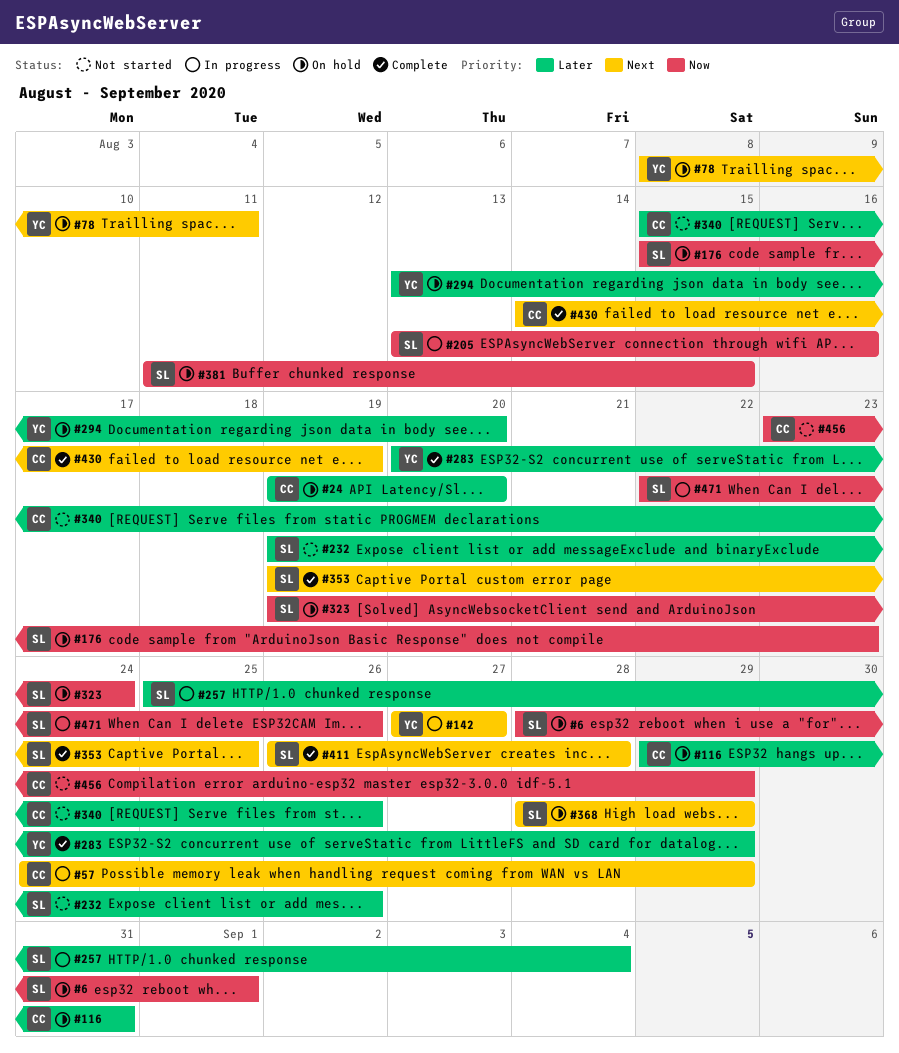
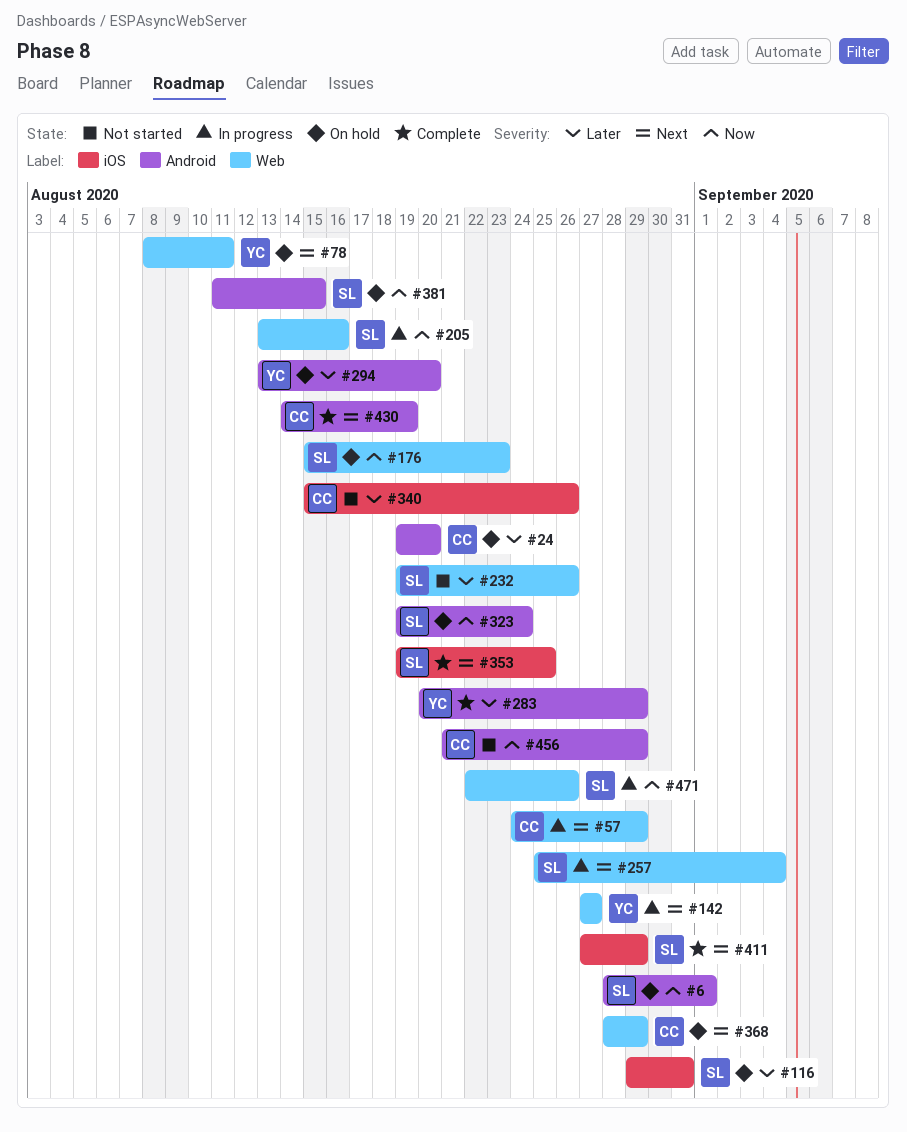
#116, owner: CC -> SL
#257, priority: Later -> Next
#368, owner: SL -> CC
#411, start: Aug 26 -> Aug 27
#411, due: Aug 28 -> Aug 29
#456, start: Aug 23 -> Aug 21

